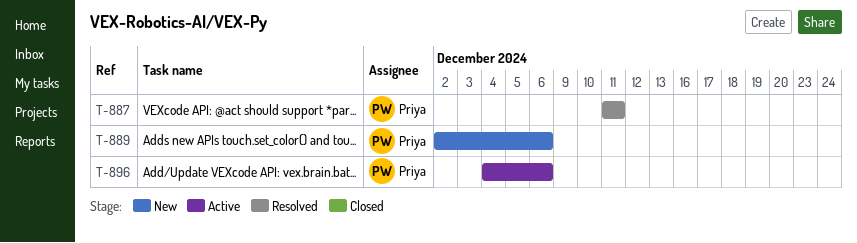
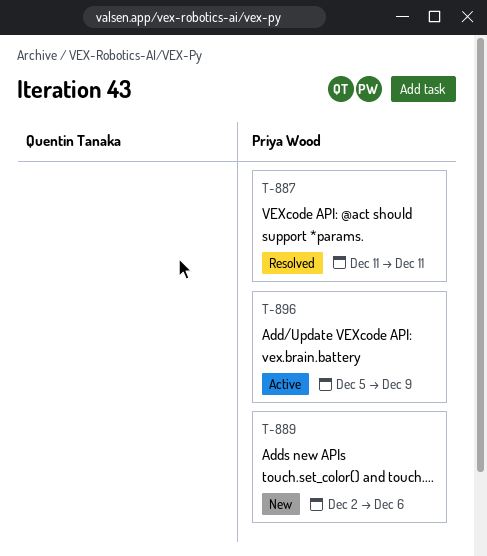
T-896, start: Dec 4 -> Dec 5
T-896, due: Dec 6 -> Dec 9

